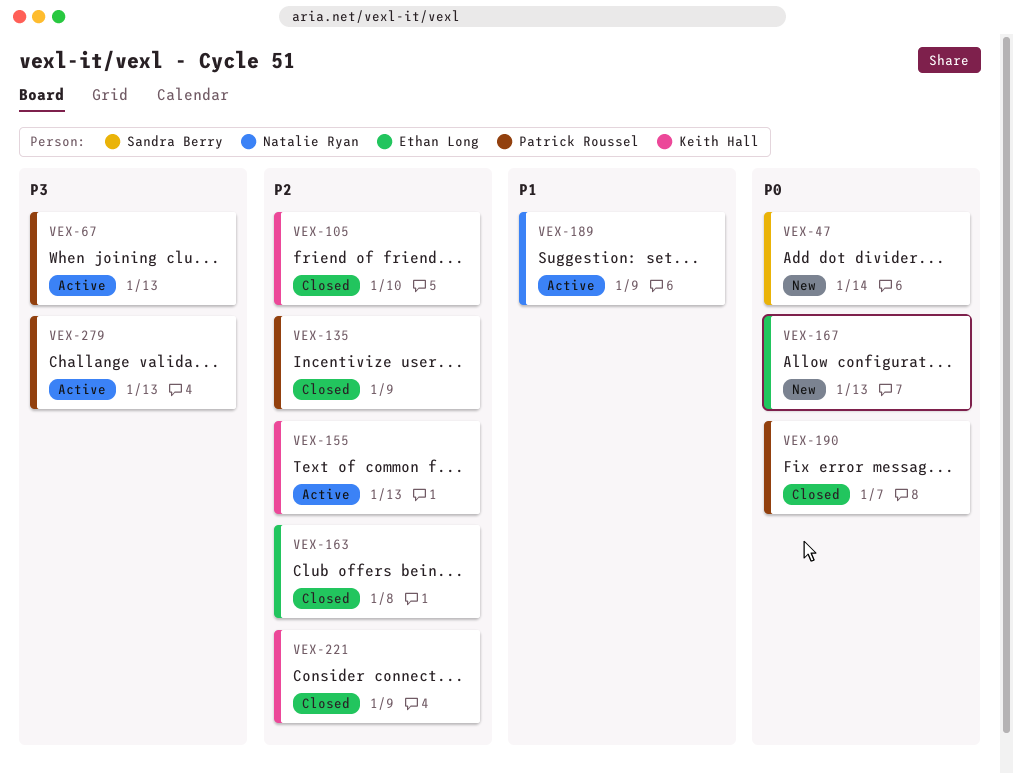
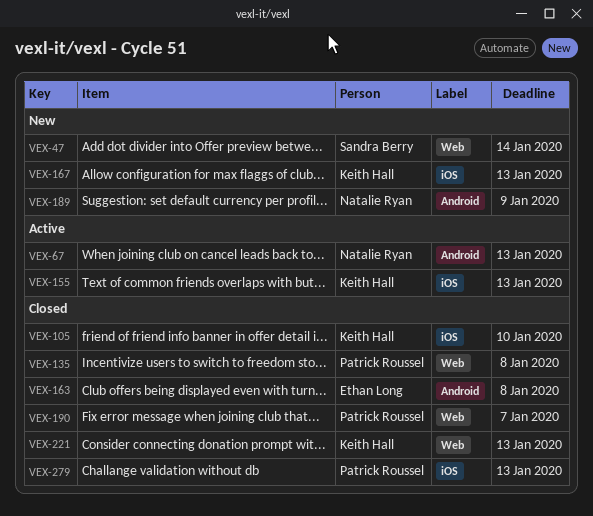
VEX-67, owner: Patrick Roussel -> Natalie Ryan
VEX-135, due: Jan 9 -> Jan 8
VEX-167, owner: Ethan Long -> Keith Hall
VEX-189, status: Active -> New
VEX-221, due: Jan 9 -> Jan 13
VEX-279, status: Active -> Closed

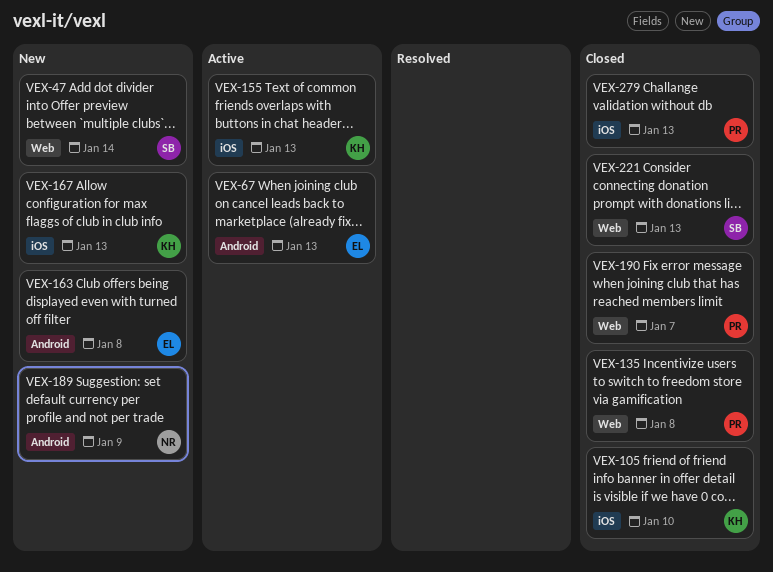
VEX-67, owner: Natalie Ryan -> Ethan Long
VEX-163, status: Closed -> New
VEX-221, owner: Keith Hall -> Sandra Berry

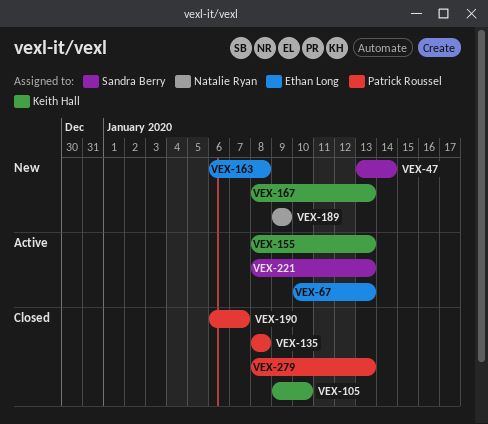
VEX-221, status: Closed -> Active

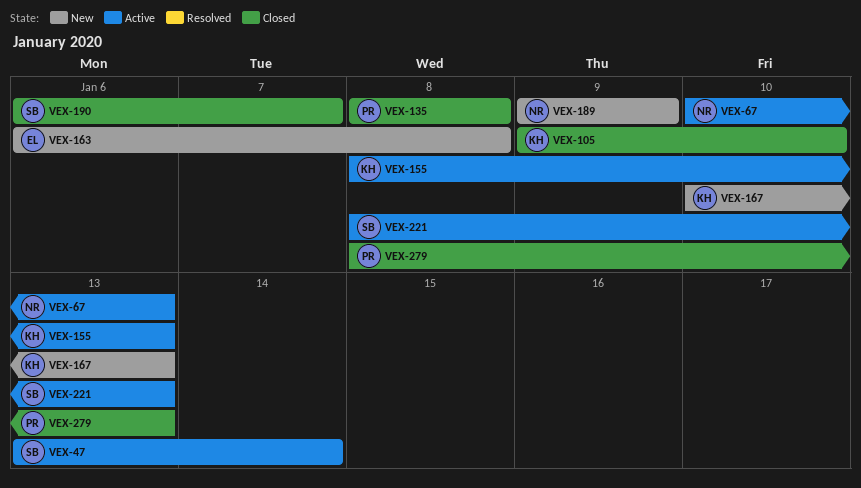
VEX-47, status: New -> Active
VEX-67, owner: Ethan Long -> Natalie Ryan
VEX-167, start: Jan 8 -> Jan 10
VEX-190, owner: Patrick Roussel -> Sandra Berry

